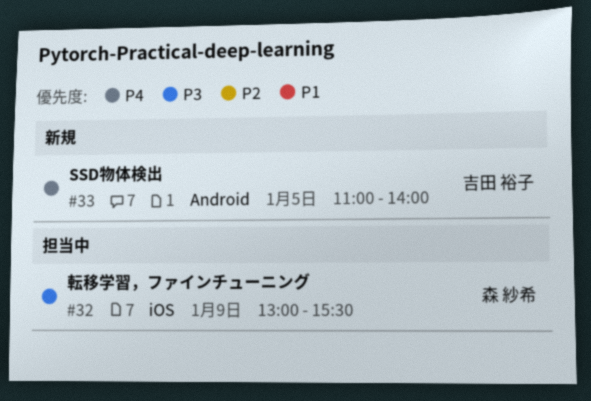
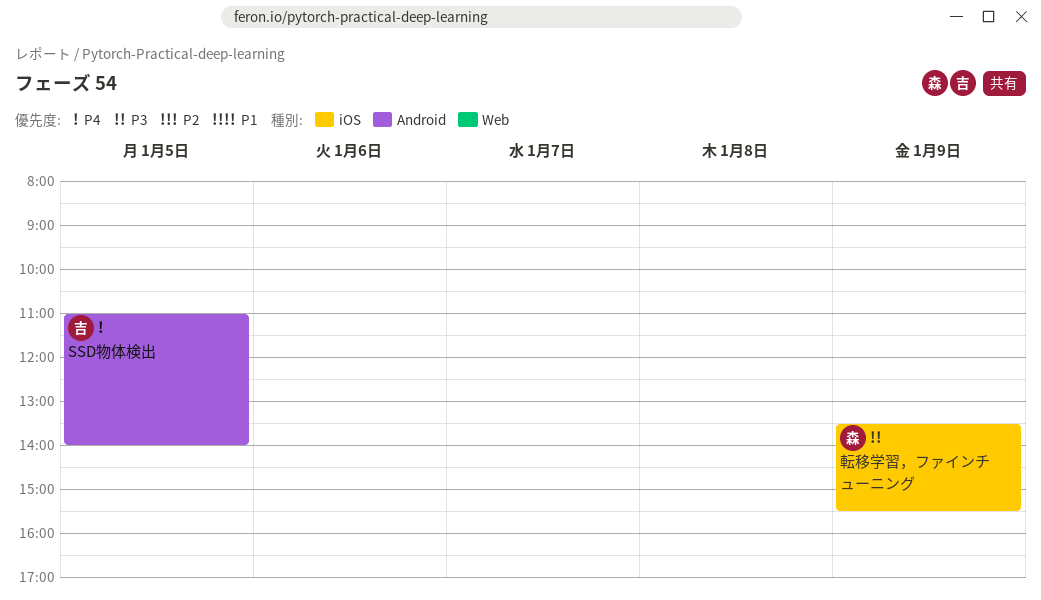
転移学習，ファインチューニング, begins: 13:00 -> 13:30

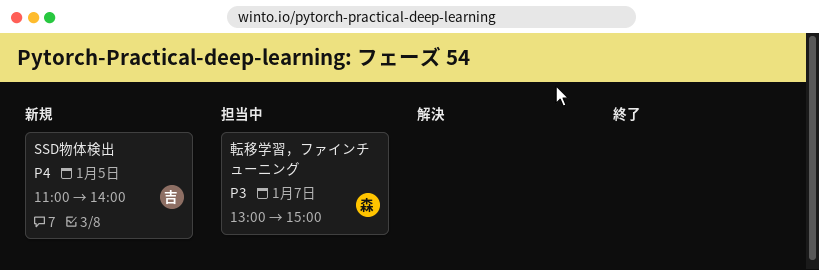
転移学習，ファインチューニング, day: Jan 9 -> Jan 7
転移学習，ファインチューニング, begins: 13:30 -> 13:00
転移学習，ファインチューニング, ends: 15:30 -> 15:00

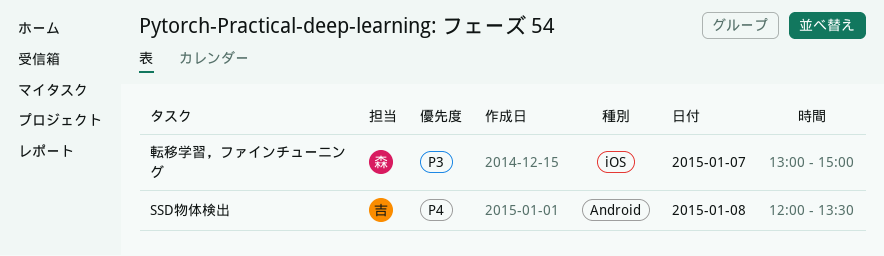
SSD物体検出, day: Jan 5 -> Jan 8
SSD物体検出, begins: 11:00 -> 12:00
SSD物体検出, ends: 14:00 -> 13:30

